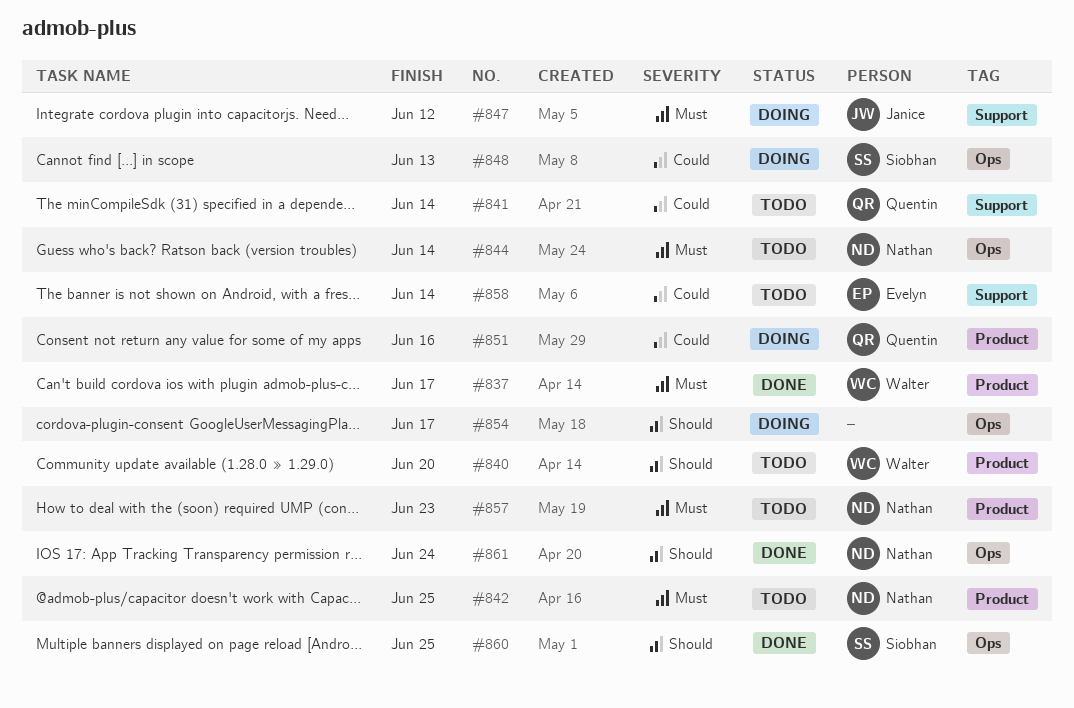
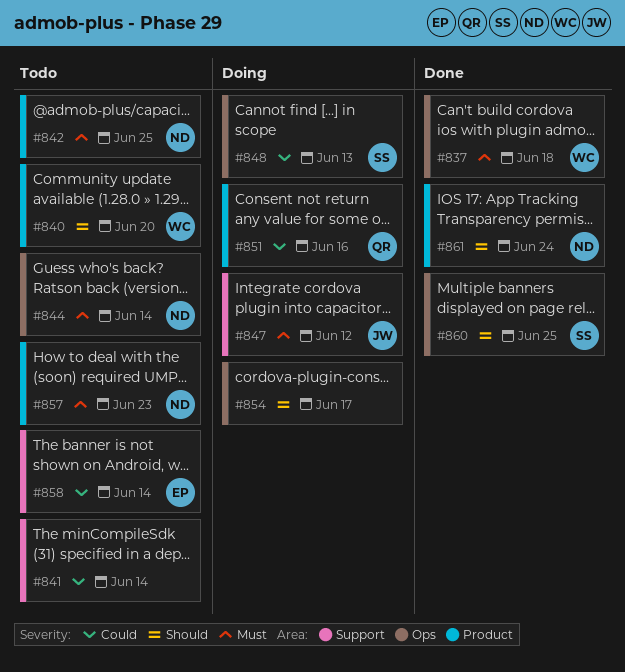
#837, label: Product -> Ops
#837, due: Jun 17 -> Jun 18
#841, owner: Quentin -> none
#861, label: Ops -> Product

